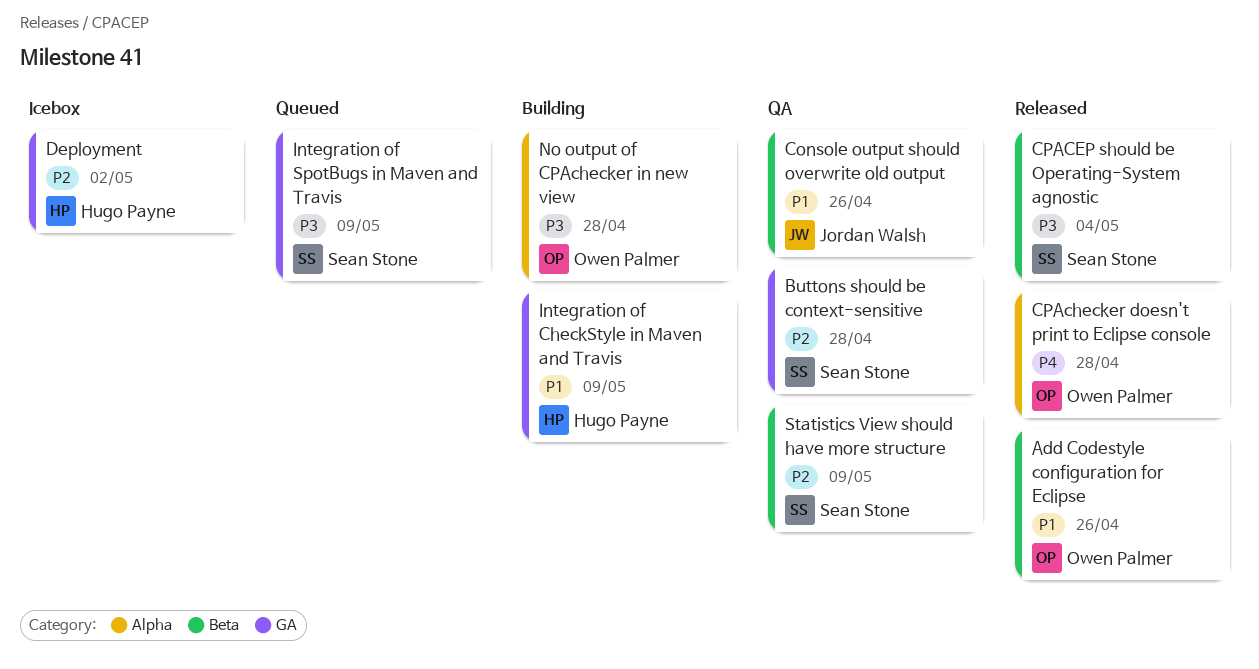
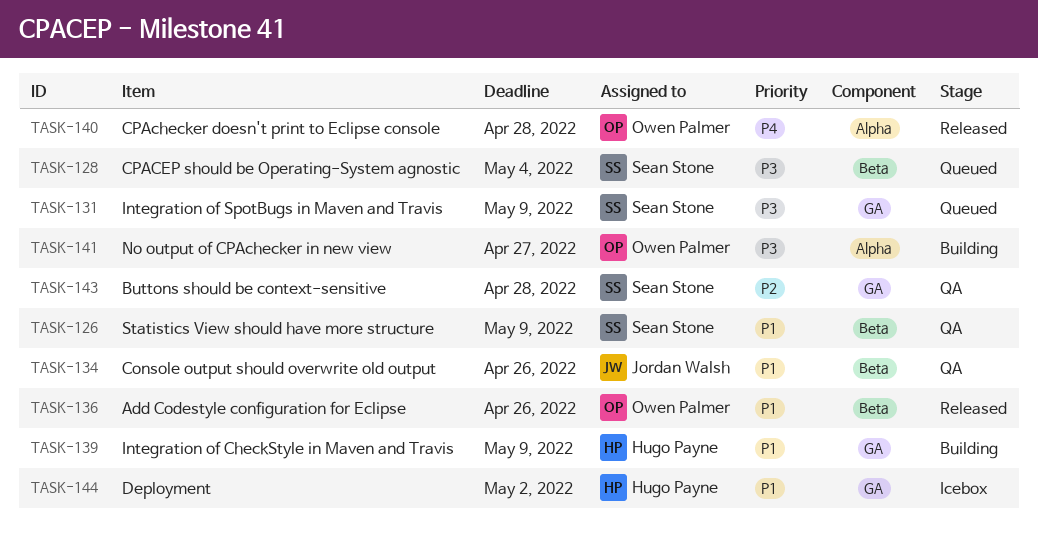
CPACEP should be Operating-System agnostic, status: Released -> Queued
Deployment, priority: P2 -> P1
No output of CPAchecker in new view, due: Apr 28 -> Apr 27
Statistics View should have more structure, priority: P2 -> P1

